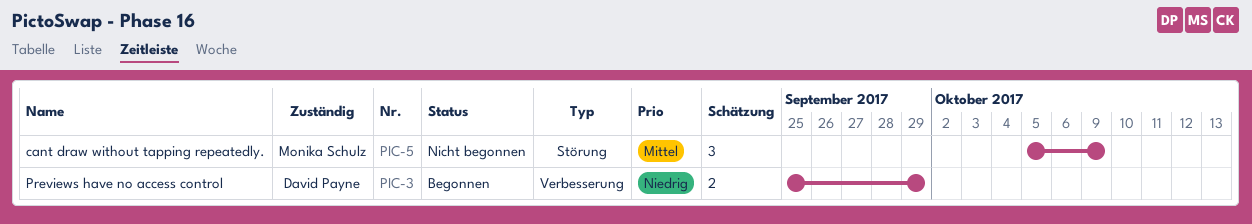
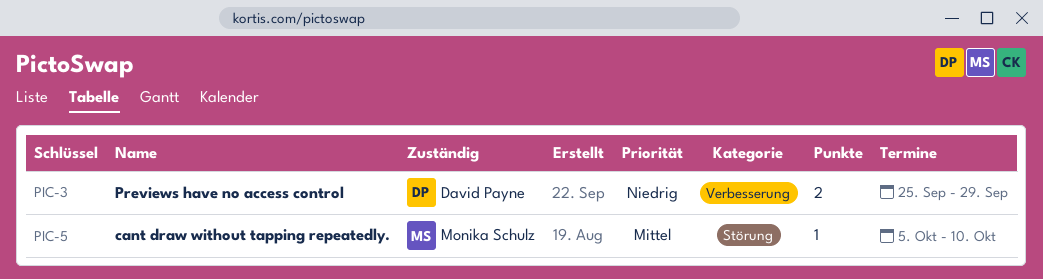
PIC-5, estimate: 3 -> 1
PIC-5, due: Oct 9 -> Oct 10

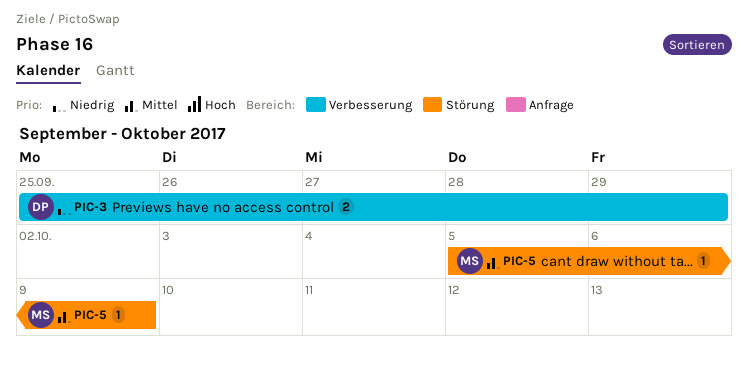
PIC-5, due: Oct 10 -> Oct 9

